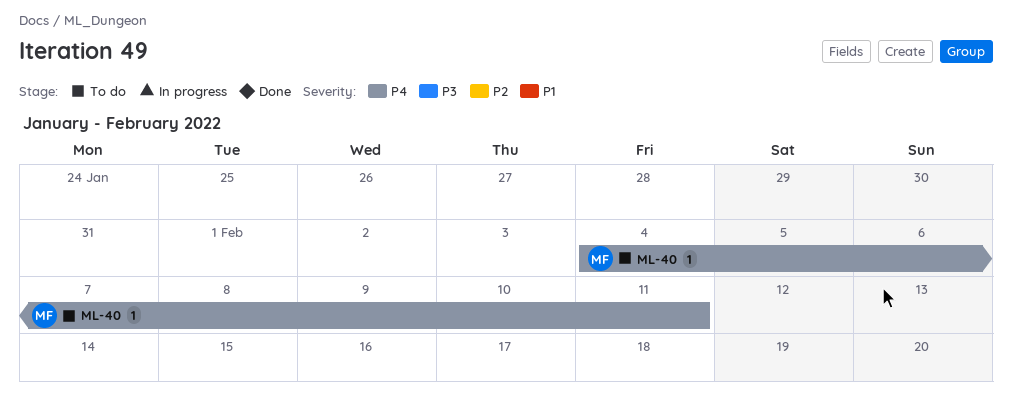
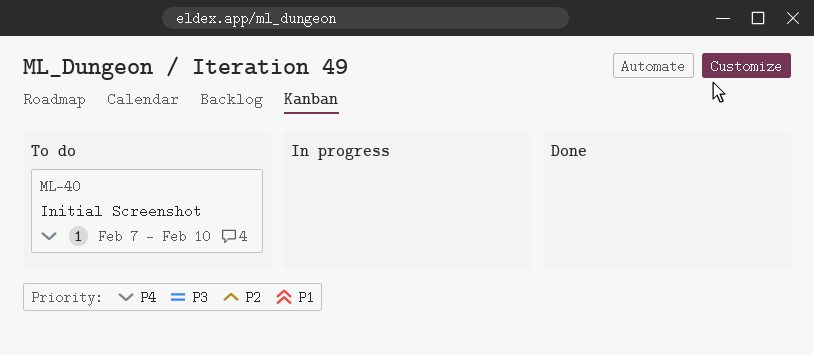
ML-40, start: Feb 4 -> Feb 7
ML-40, due: Feb 11 -> Feb 10

